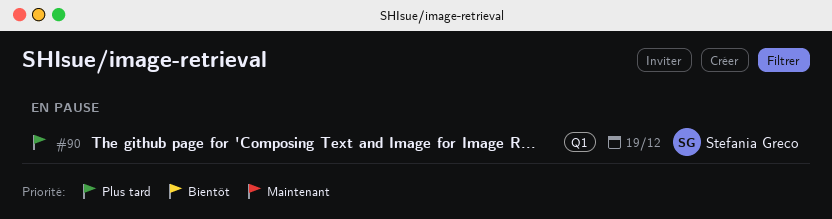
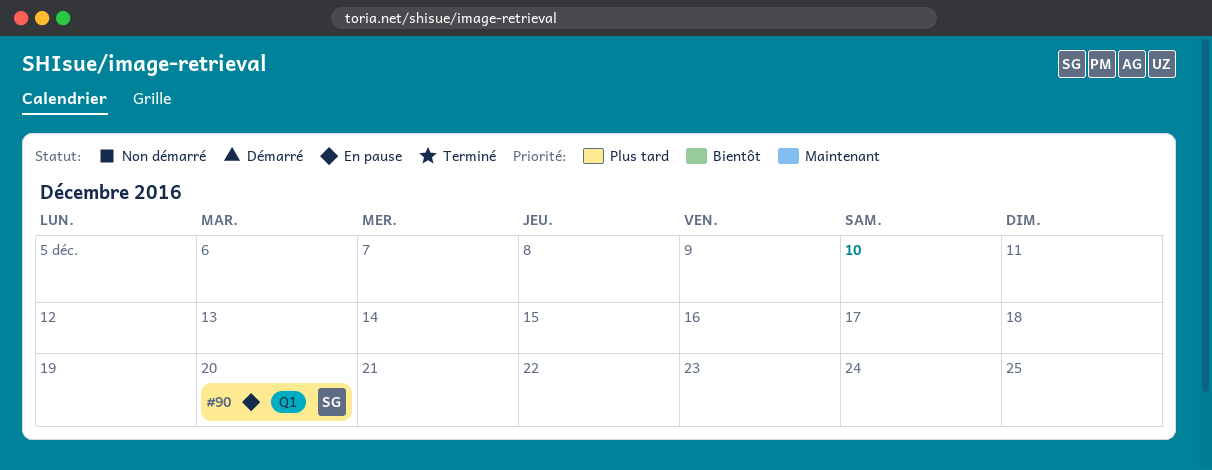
#90, due: Dec 19 -> Dec 20

